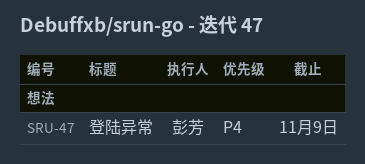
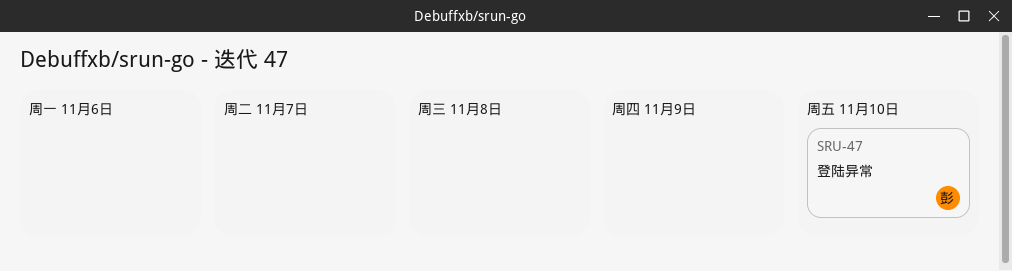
SRU-47, due: Nov 9 -> Nov 10

